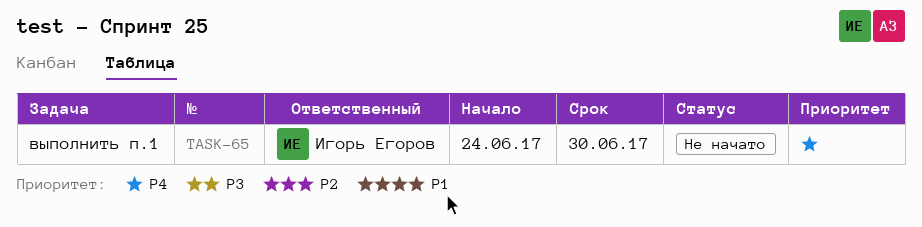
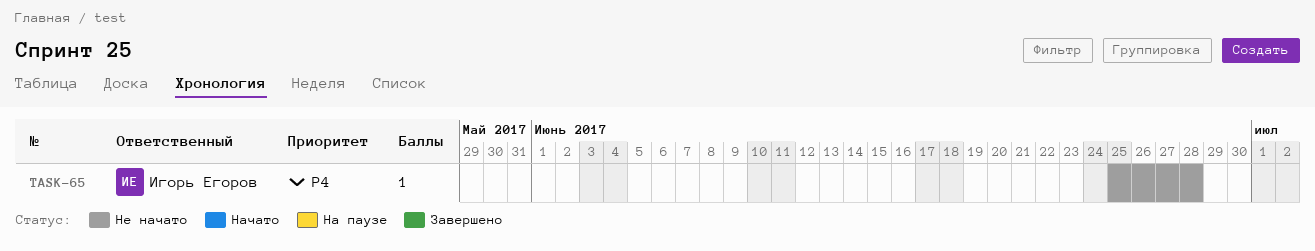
TASK-65, start: Jun 24 -> Jun 25
TASK-65, due: Jun 30 -> Jun 28

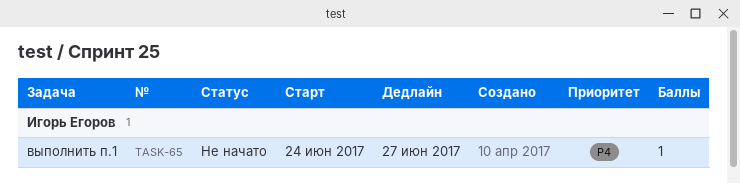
TASK-65, start: Jun 25 -> Jun 24
TASK-65, due: Jun 28 -> Jun 27

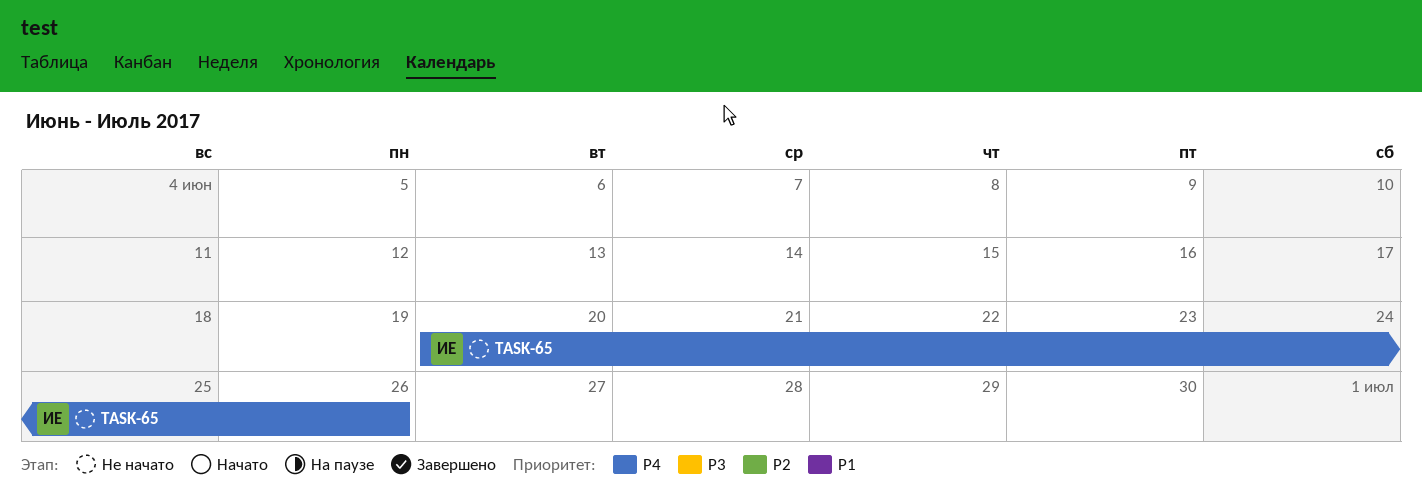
TASK-65, start: Jun 24 -> Jun 20
TASK-65, due: Jun 27 -> Jun 26

